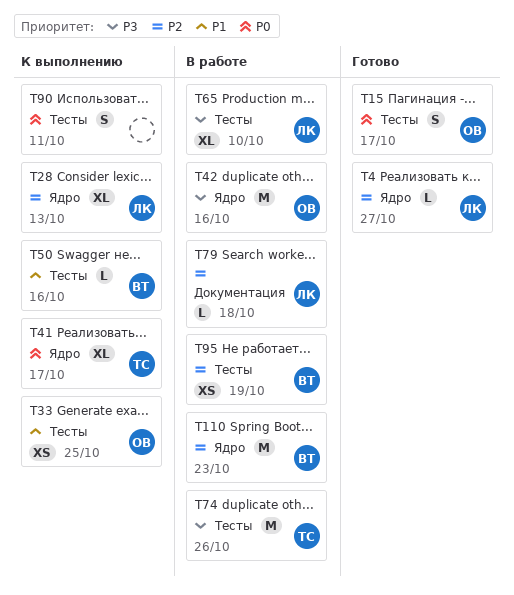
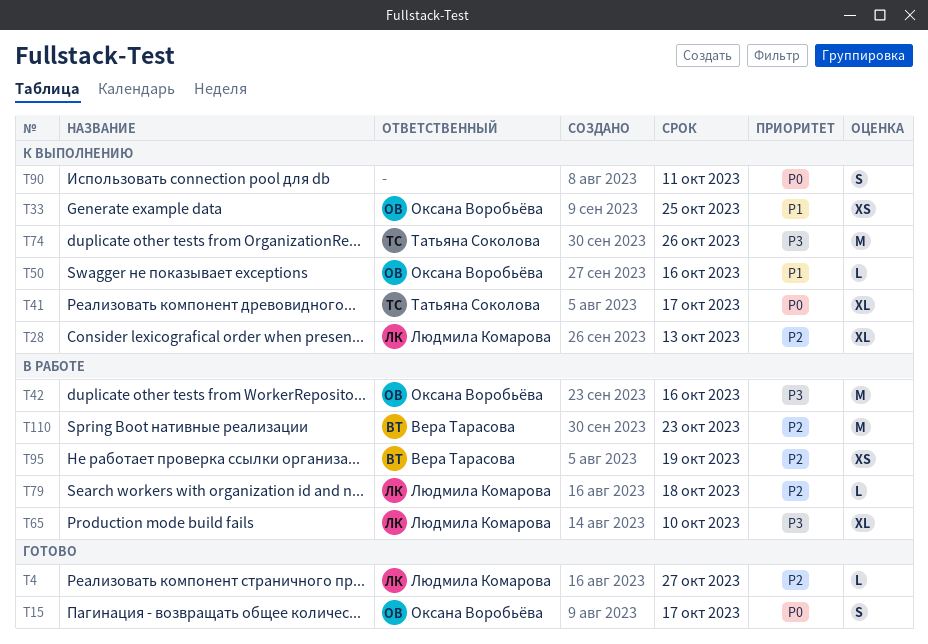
T50, owner: Вера Тарасова -> Оксана Воробьёва
T74, status: В работе -> К выполнению

